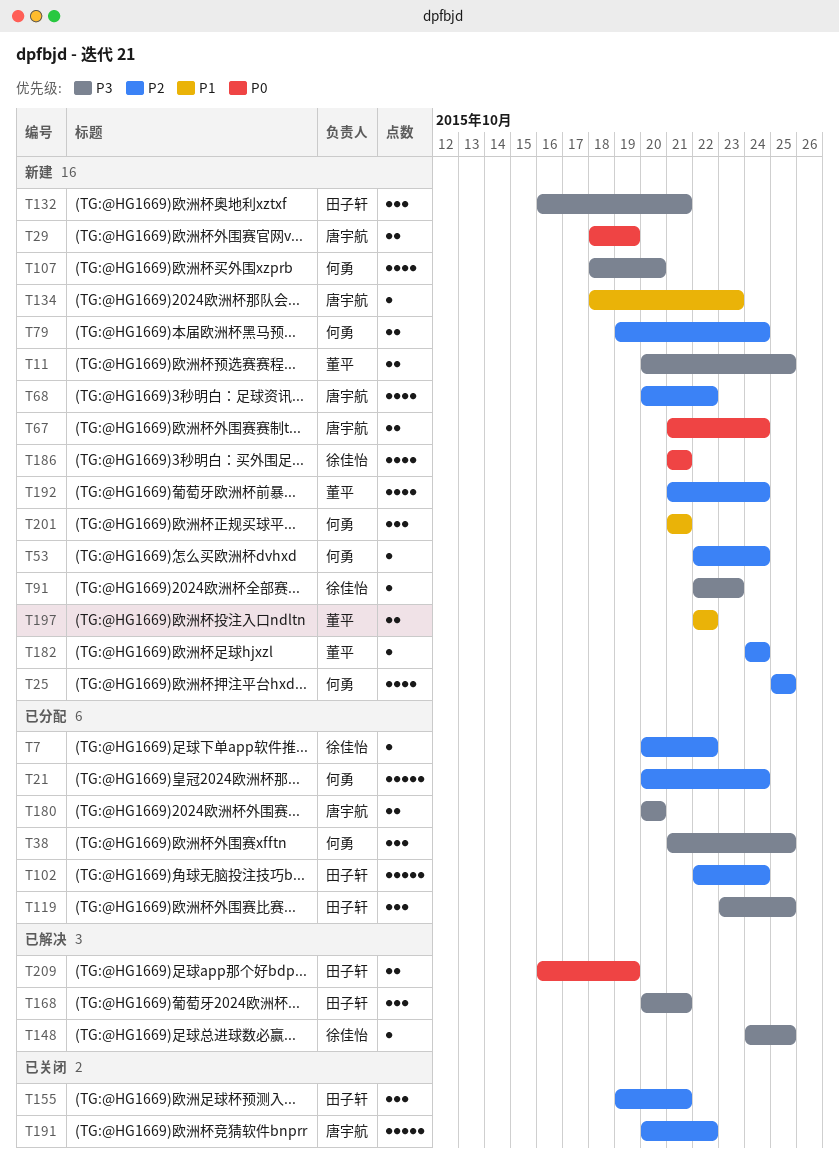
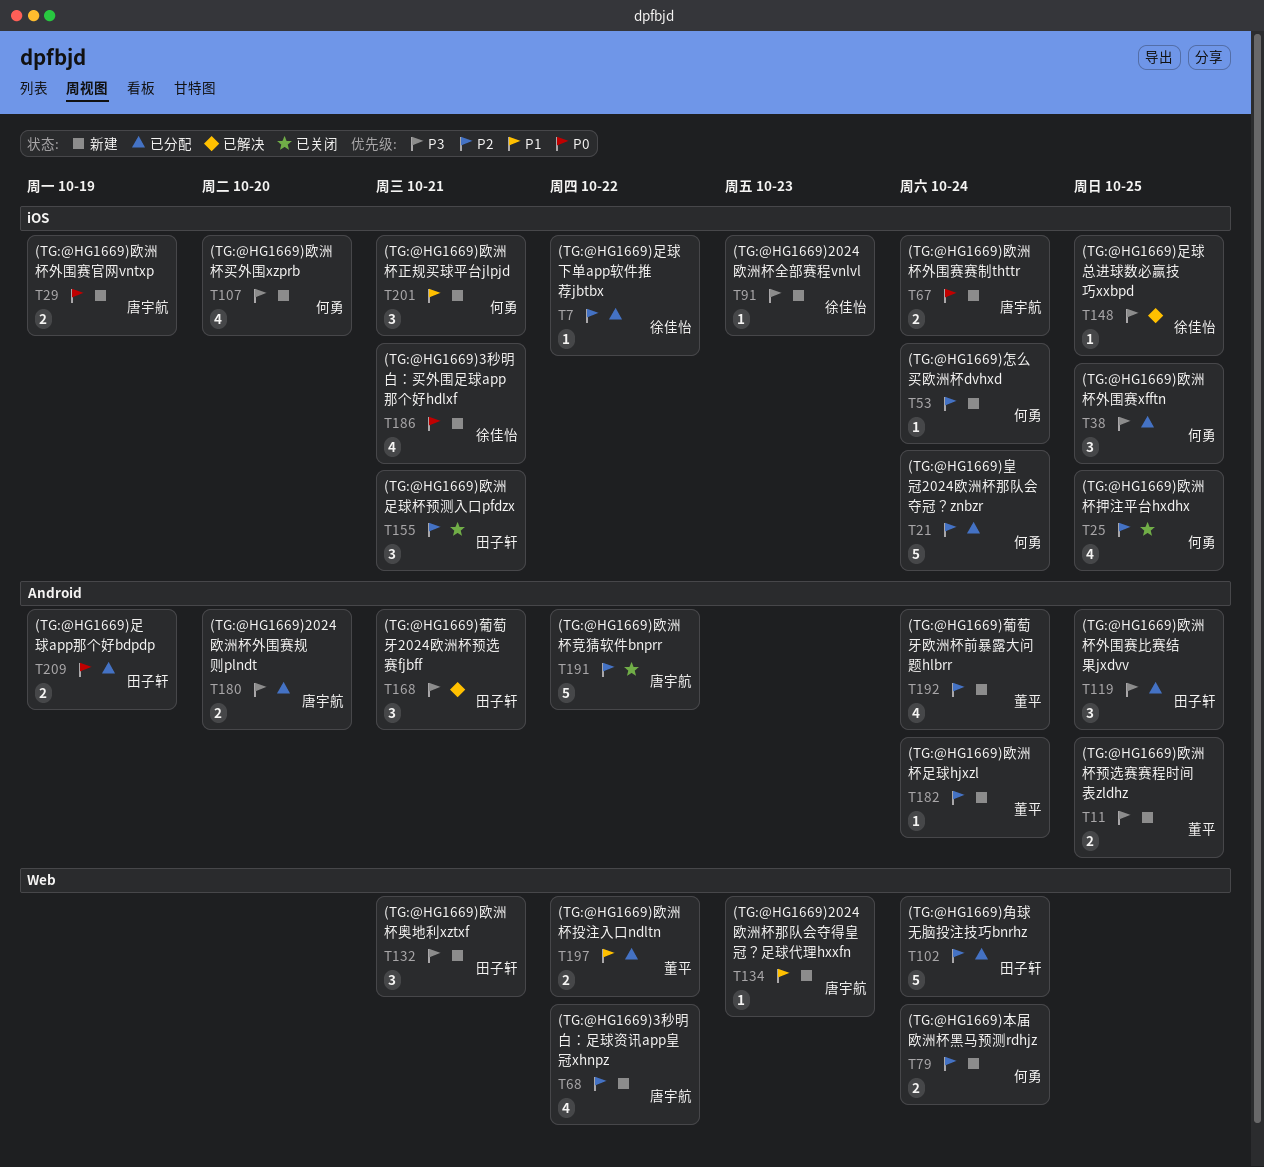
T25, status: 新建 -> 已关闭
T197, status: 新建 -> 已分配
T209, status: 已解决 -> 已分配

